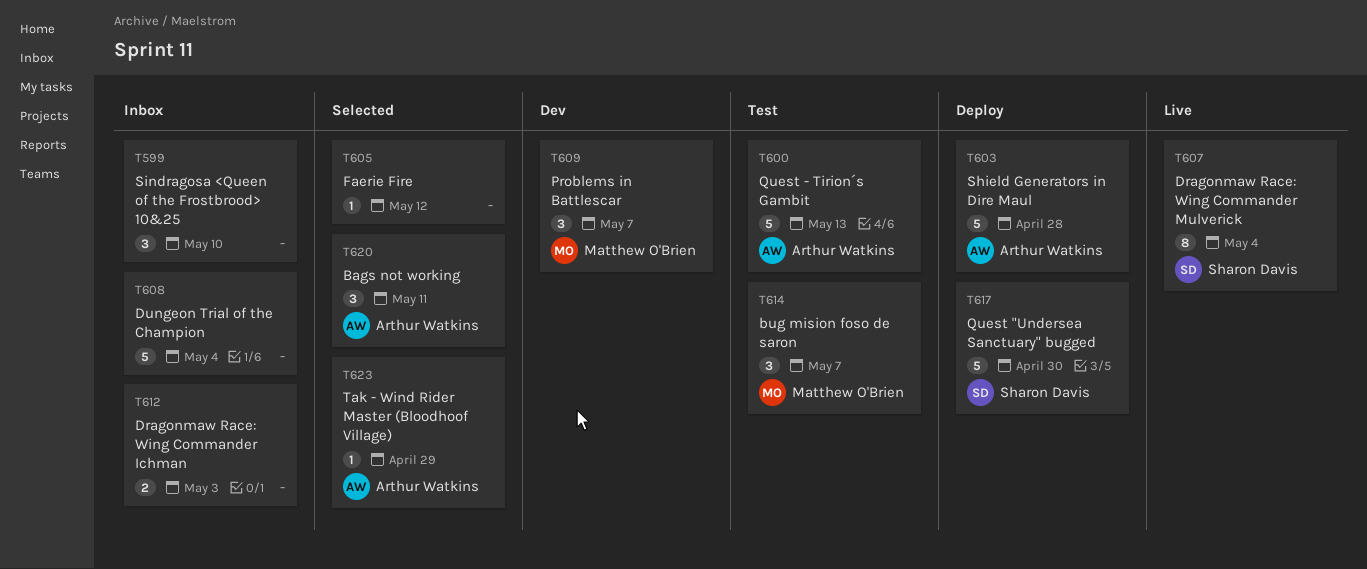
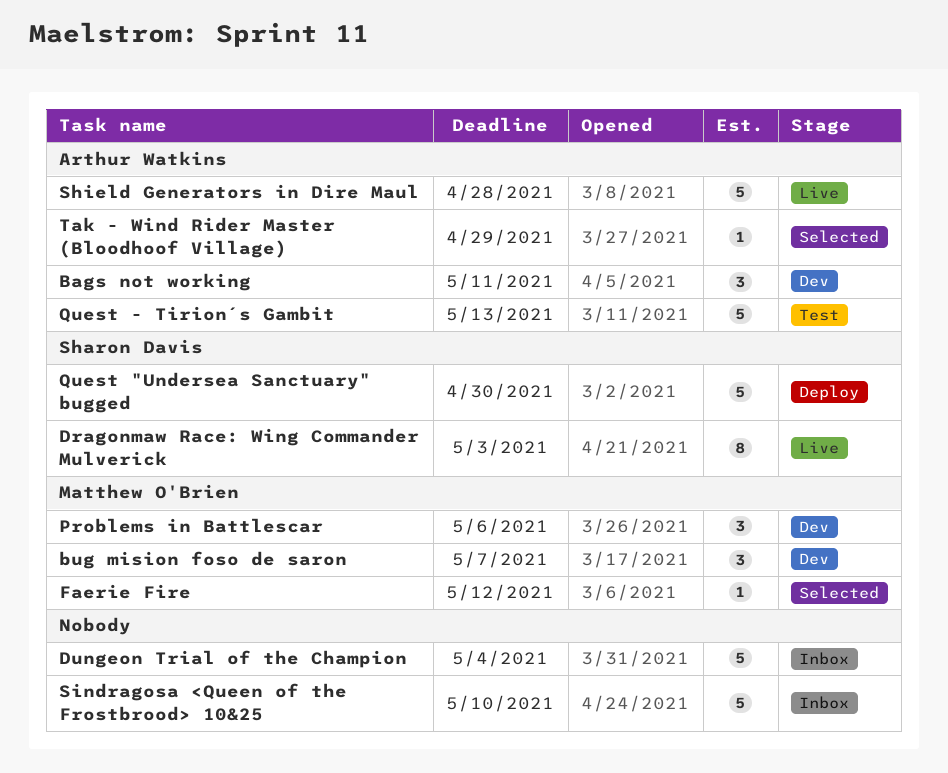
Bags not working, status: Selected -> Dev
bug mision foso de saron, status: Test -> Dev
Dragonmaw Race: Wing Commander Ichman: present -> none
Dragonmaw Race: Wing Commander Mulverick, due: May 4 -> May 3
Faerie Fire, owner: none -> Matthew O'Brien
Problems in Battlescar, due: May 7 -> May 6
Shield Generators in Dire Maul, status: Deploy -> Live
Sindragosa <Queen of the Frostbrood> 10&25, estimate: 3 -> 5

